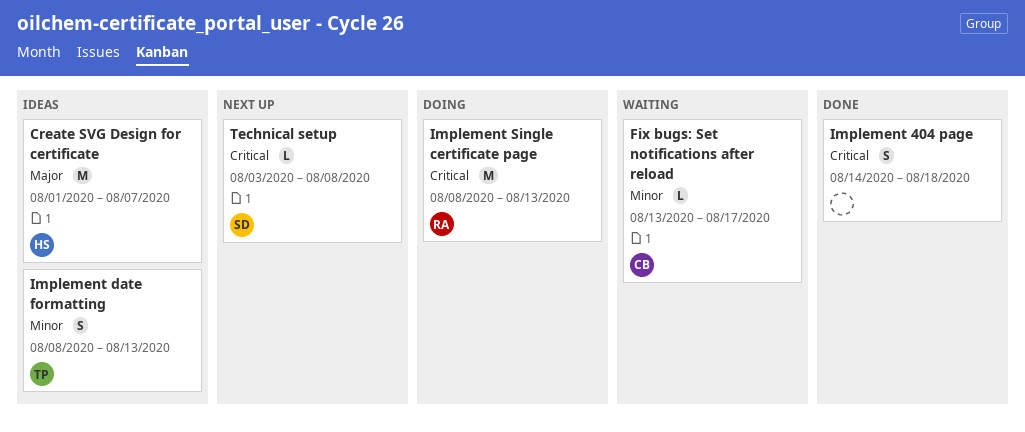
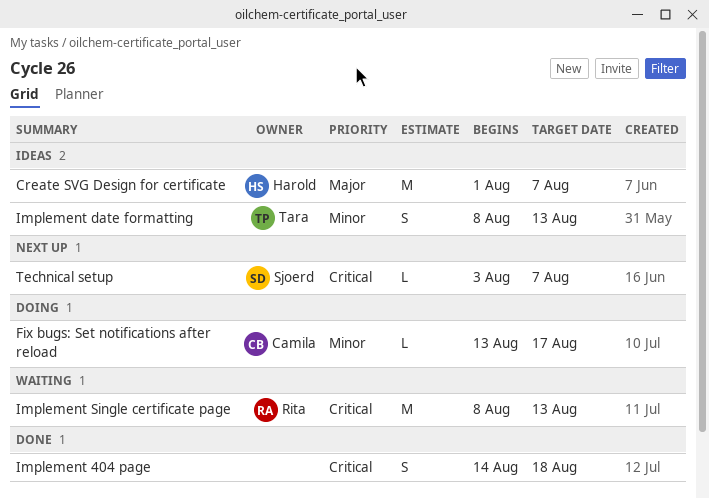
Fix bugs: Set notifications after reload, status: Waiting -> Doing
Implement Single certificate page, status: Doing -> Waiting
Technical setup, due: Aug 8 -> Aug 7

